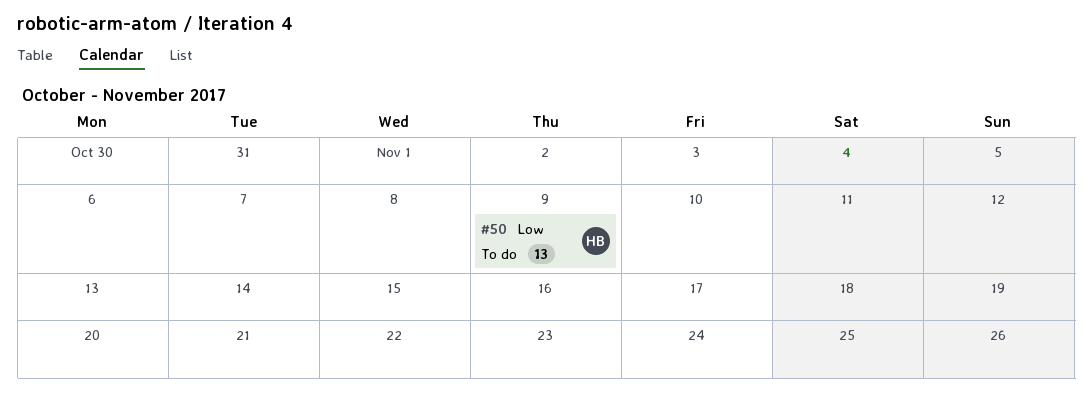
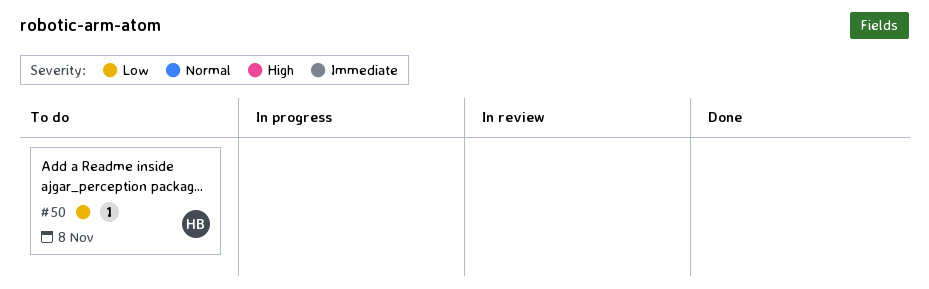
#50, estimate: 13 -> 1
#50, due: Nov 9 -> Nov 8

